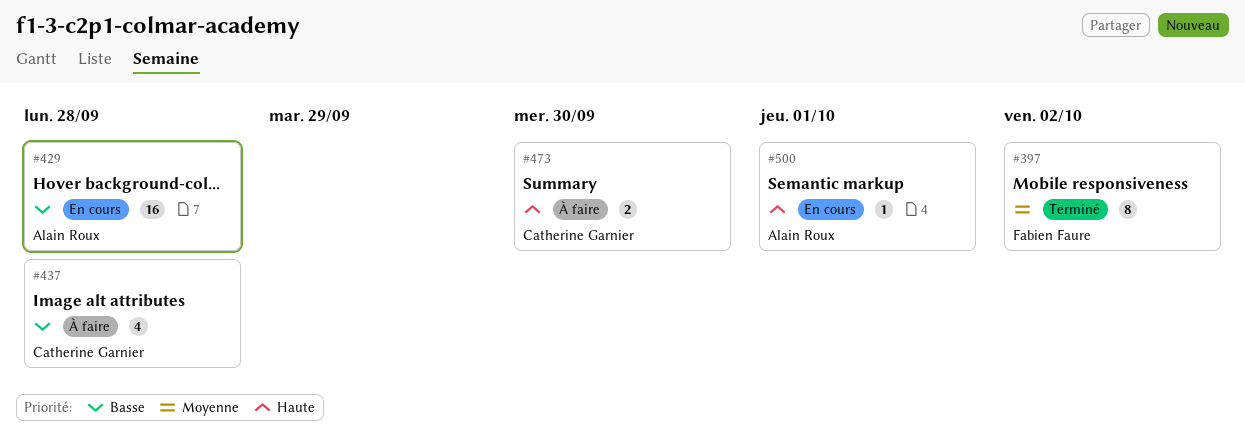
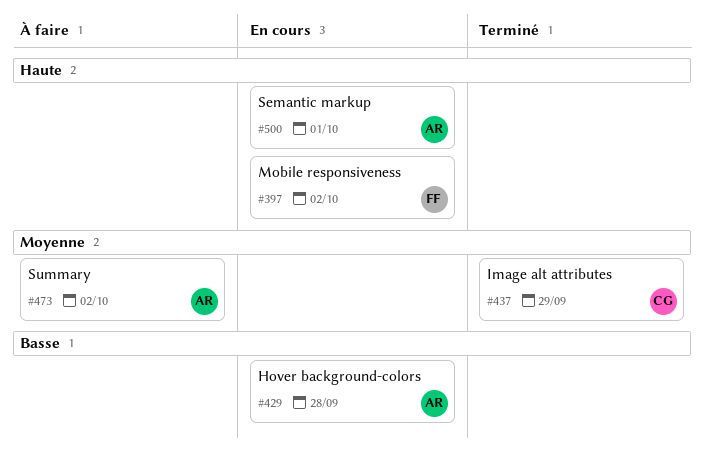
#397, status: Terminé -> En cours
#397, priority: Moyenne -> Haute
#437, status: À faire -> Terminé
#437, priority: Basse -> Moyenne
#437, due: Sep 28 -> Sep 29
#473, owner: Catherine Garnier -> Alain Roux
#473, priority: Haute -> Moyenne
#473, due: Sep 30 -> Oct 2

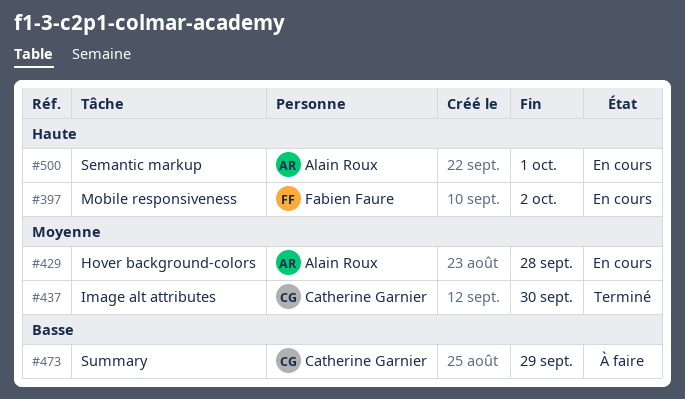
#429, priority: Basse -> Moyenne
#437, due: Sep 29 -> Sep 30
#473, owner: Alain Roux -> Catherine Garnier
#473, priority: Moyenne -> Basse
#473, due: Oct 2 -> Sep 29

